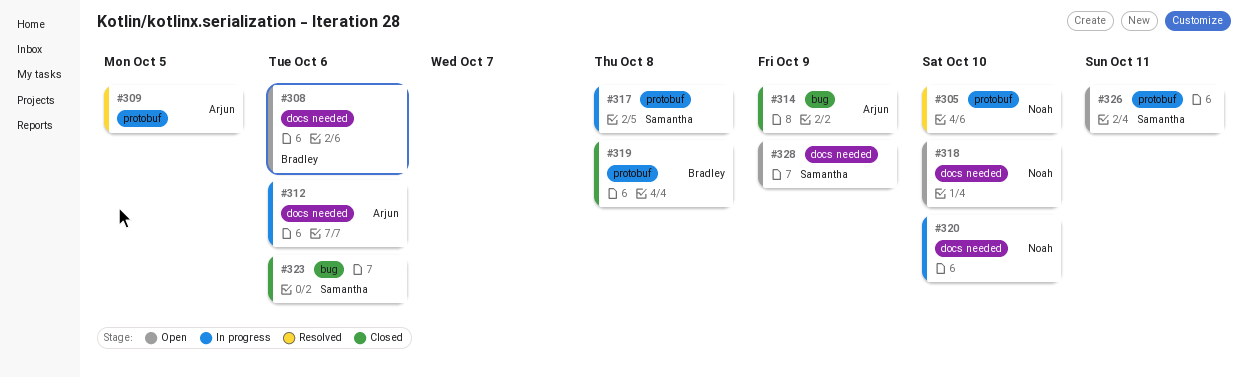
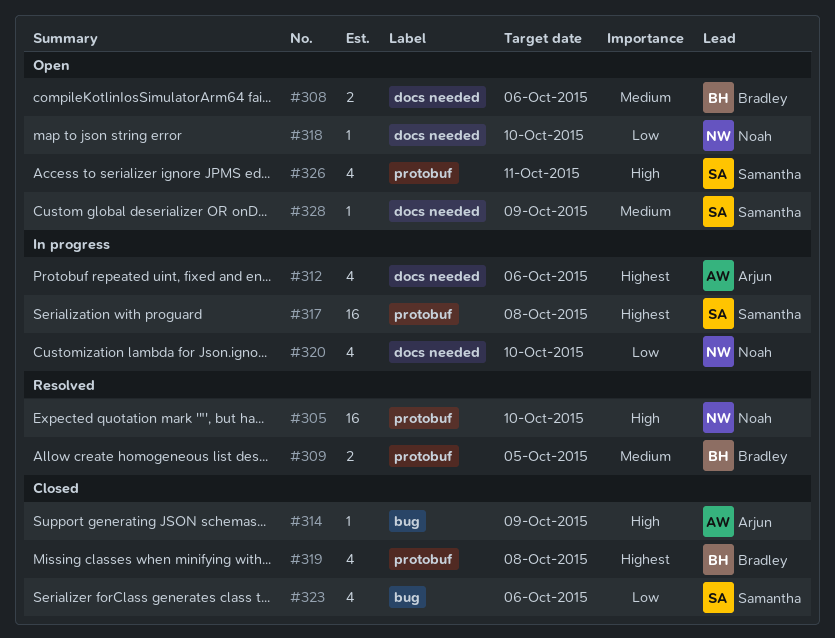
#309, owner: Arjun -> Bradley

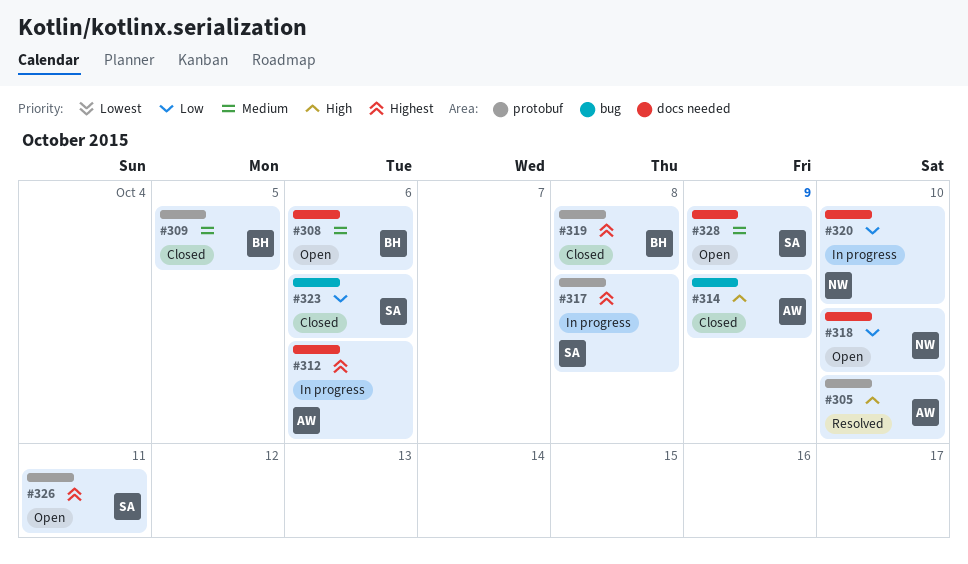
#305, owner: Noah -> Arjun
#309, status: Resolved -> Closed
#326, priority: High -> Highest

